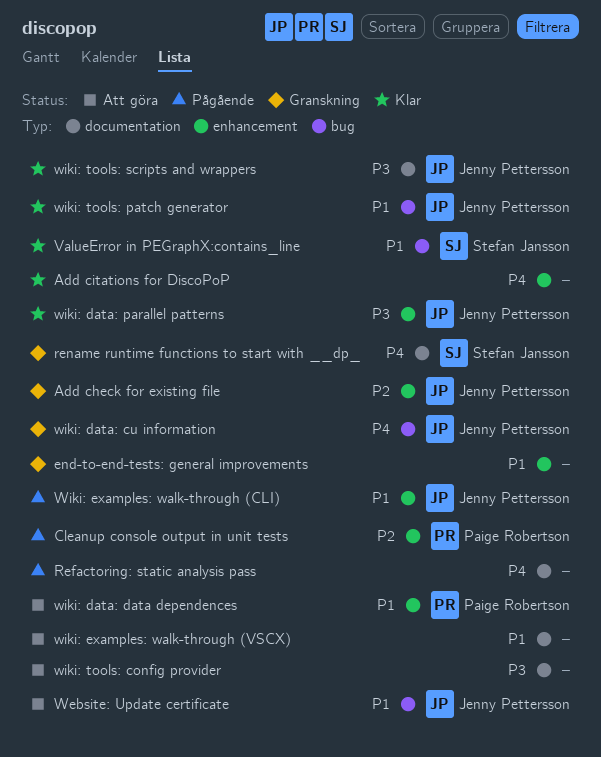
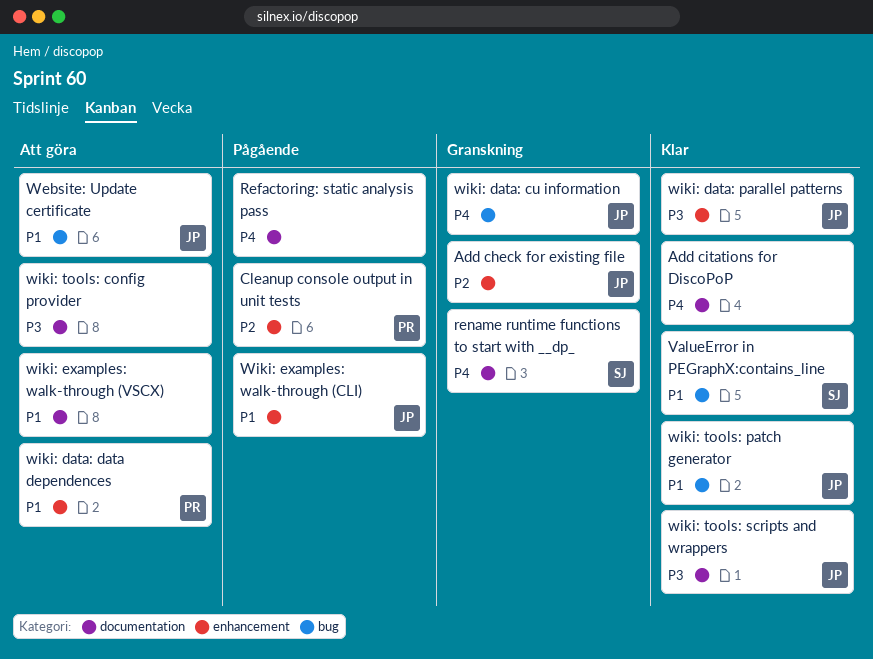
Add citations for DiscoPoP, label: enhancement -> documentation
end-to-end-tests: general improvements: present -> none

